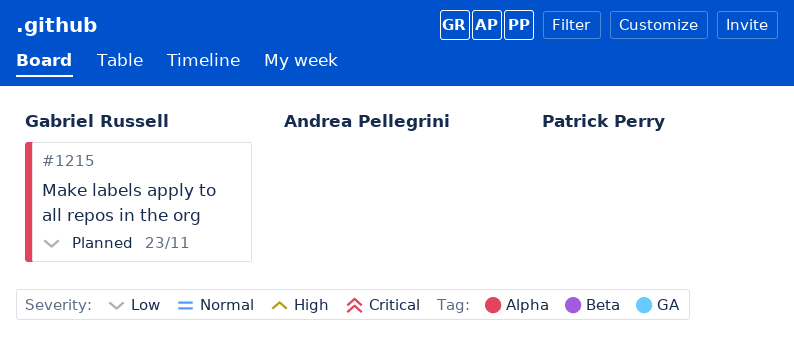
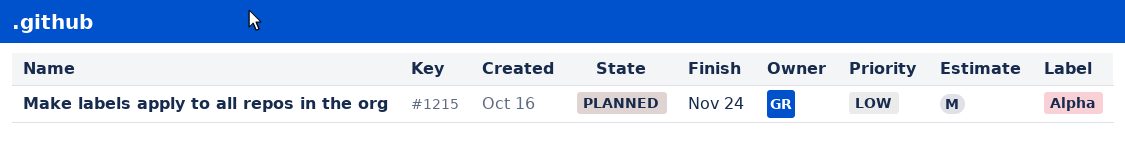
#1215, due: Nov 23 -> Nov 24

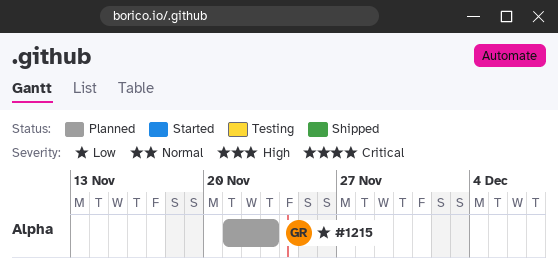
#1215, due: Nov 24 -> Nov 23

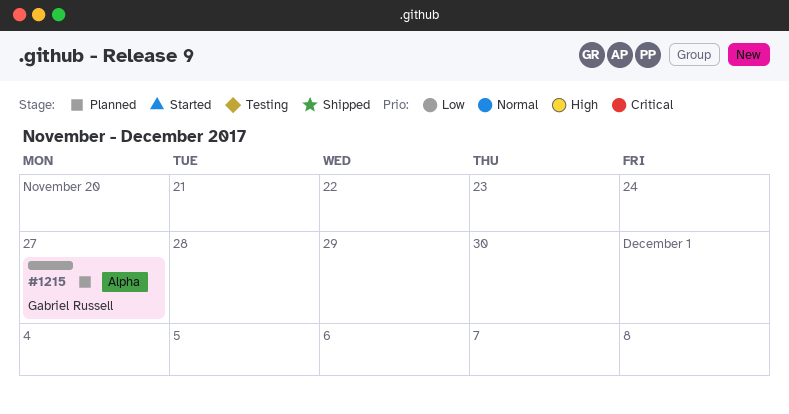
#1215, due: Nov 23 -> Nov 27

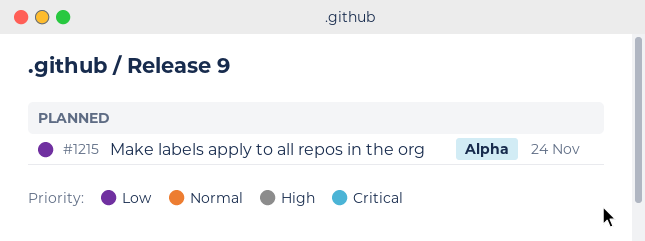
#1215, due: Nov 27 -> Nov 24

